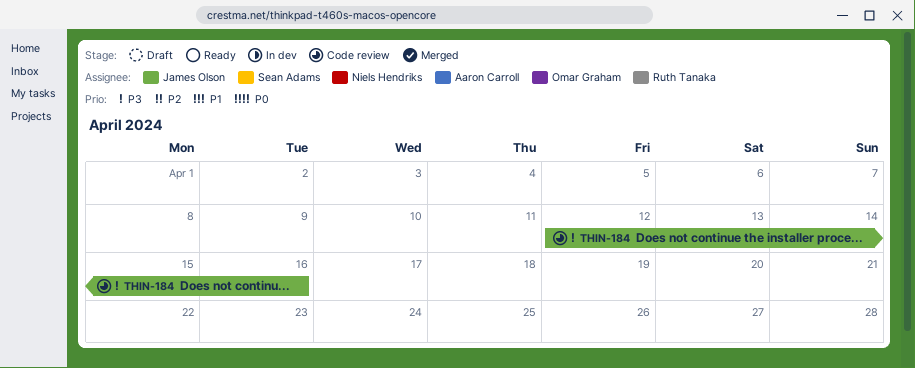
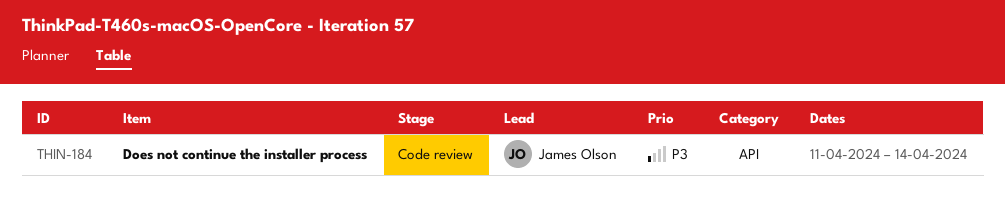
THIN-184, start: Apr 12 -> Apr 11
THIN-184, due: Apr 16 -> Apr 14

